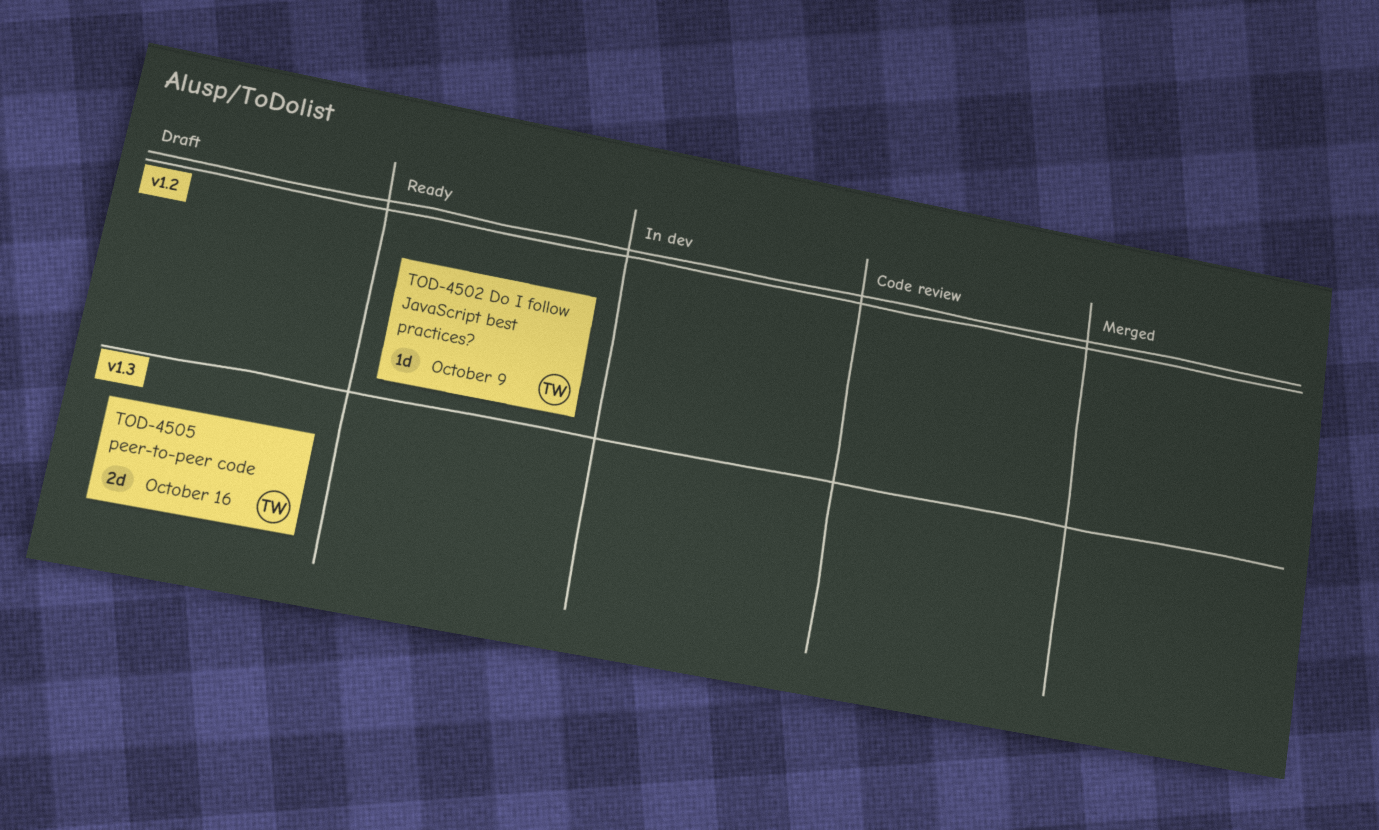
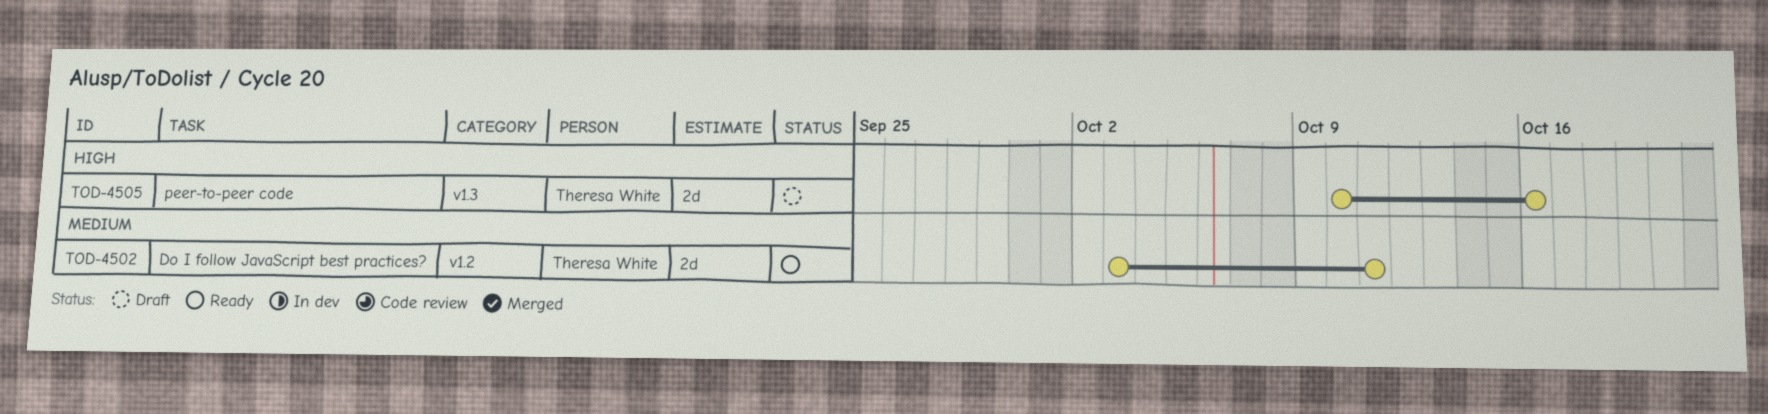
TOD-4502, estimate: 1d -> 2d
TOD-4502, due: Oct 9 -> Oct 11

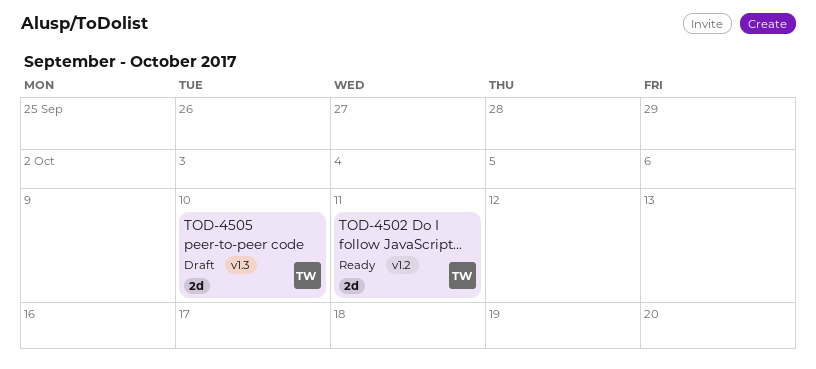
TOD-4505, due: Oct 16 -> Oct 10

